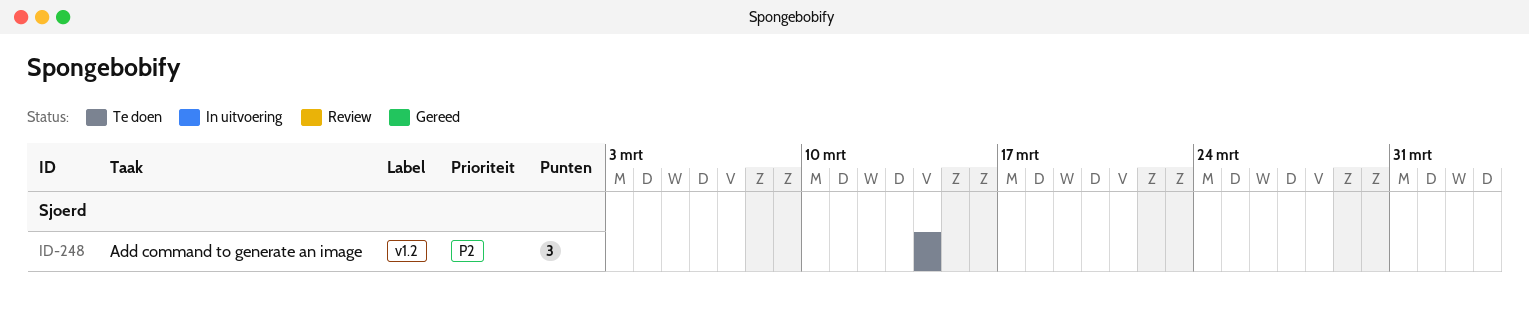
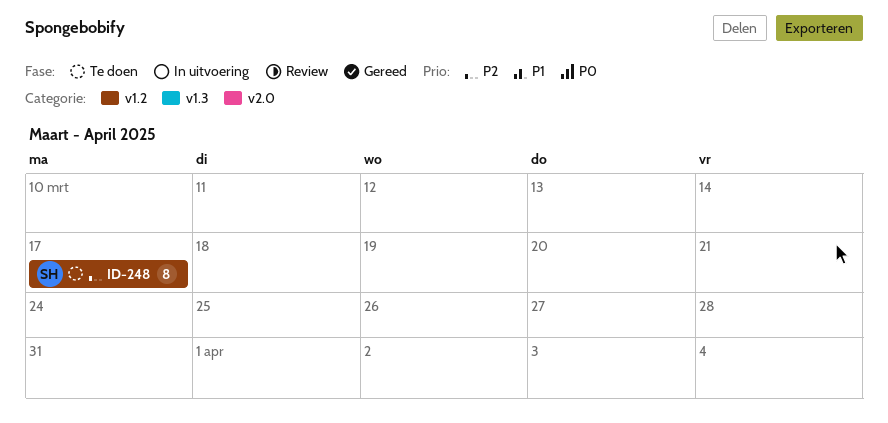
ID-248, estimate: 3 -> 8
ID-248, start: Mar 14 -> Mar 17
ID-248, due: Mar 14 -> Mar 17

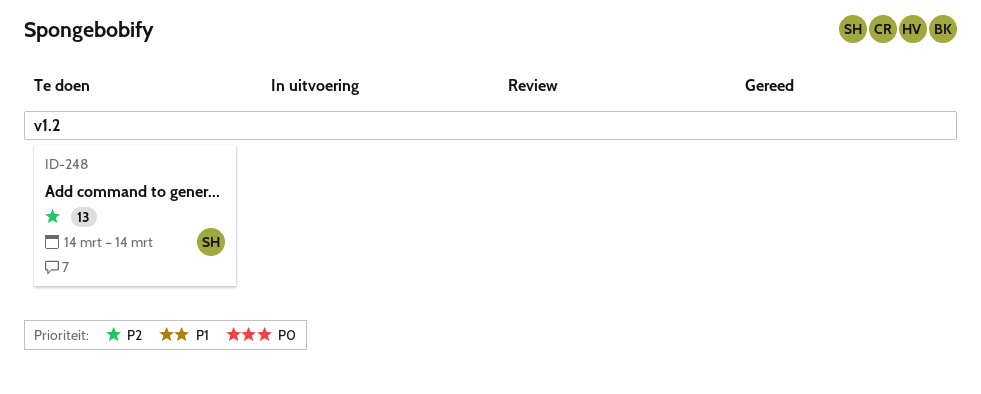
ID-248, estimate: 8 -> 13
ID-248, start: Mar 17 -> Mar 14
ID-248, due: Mar 17 -> Mar 14

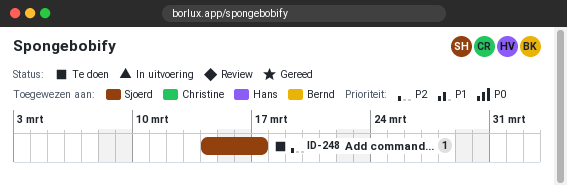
ID-248, estimate: 13 -> 1
ID-248, due: Mar 14 -> Mar 17

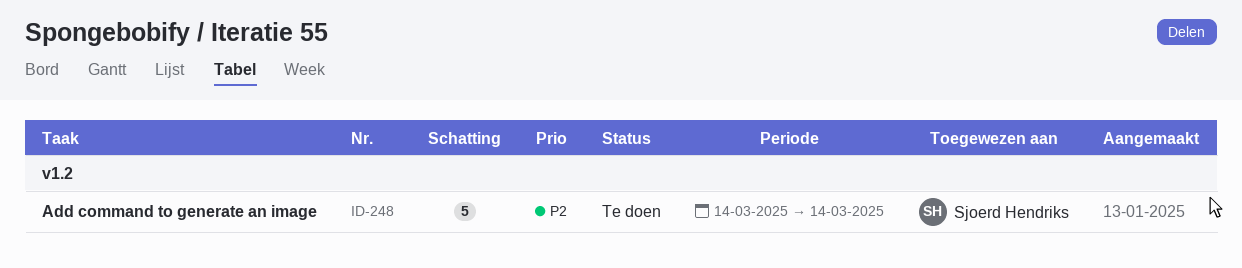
ID-248, estimate: 1 -> 5
ID-248, due: Mar 17 -> Mar 14

